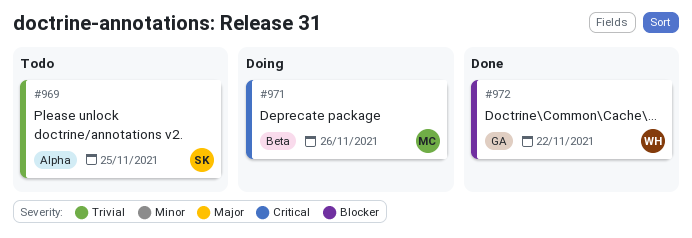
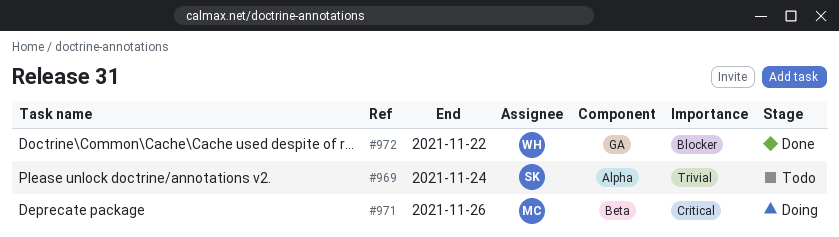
#969, due: Nov 25 -> Nov 24

